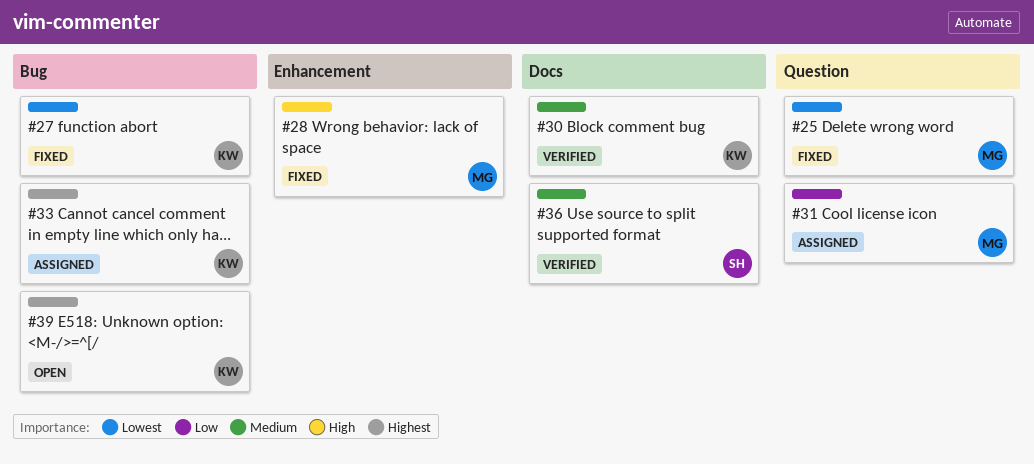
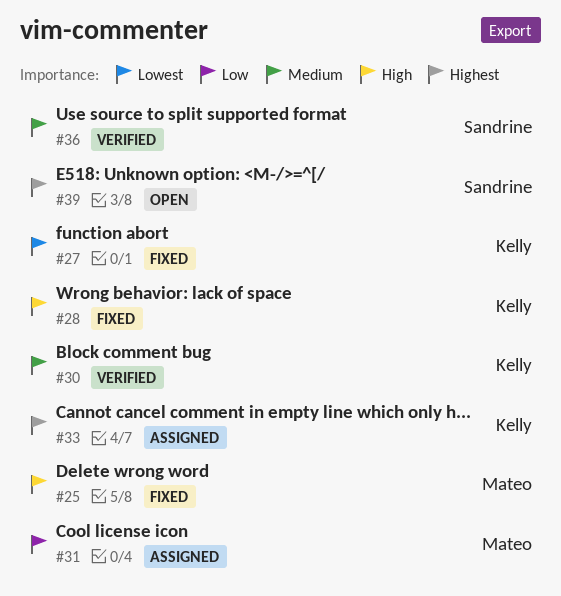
#25, priority: Lowest -> High
#28, owner: Mateo -> Kelly
#39, owner: Kelly -> Sandrine

